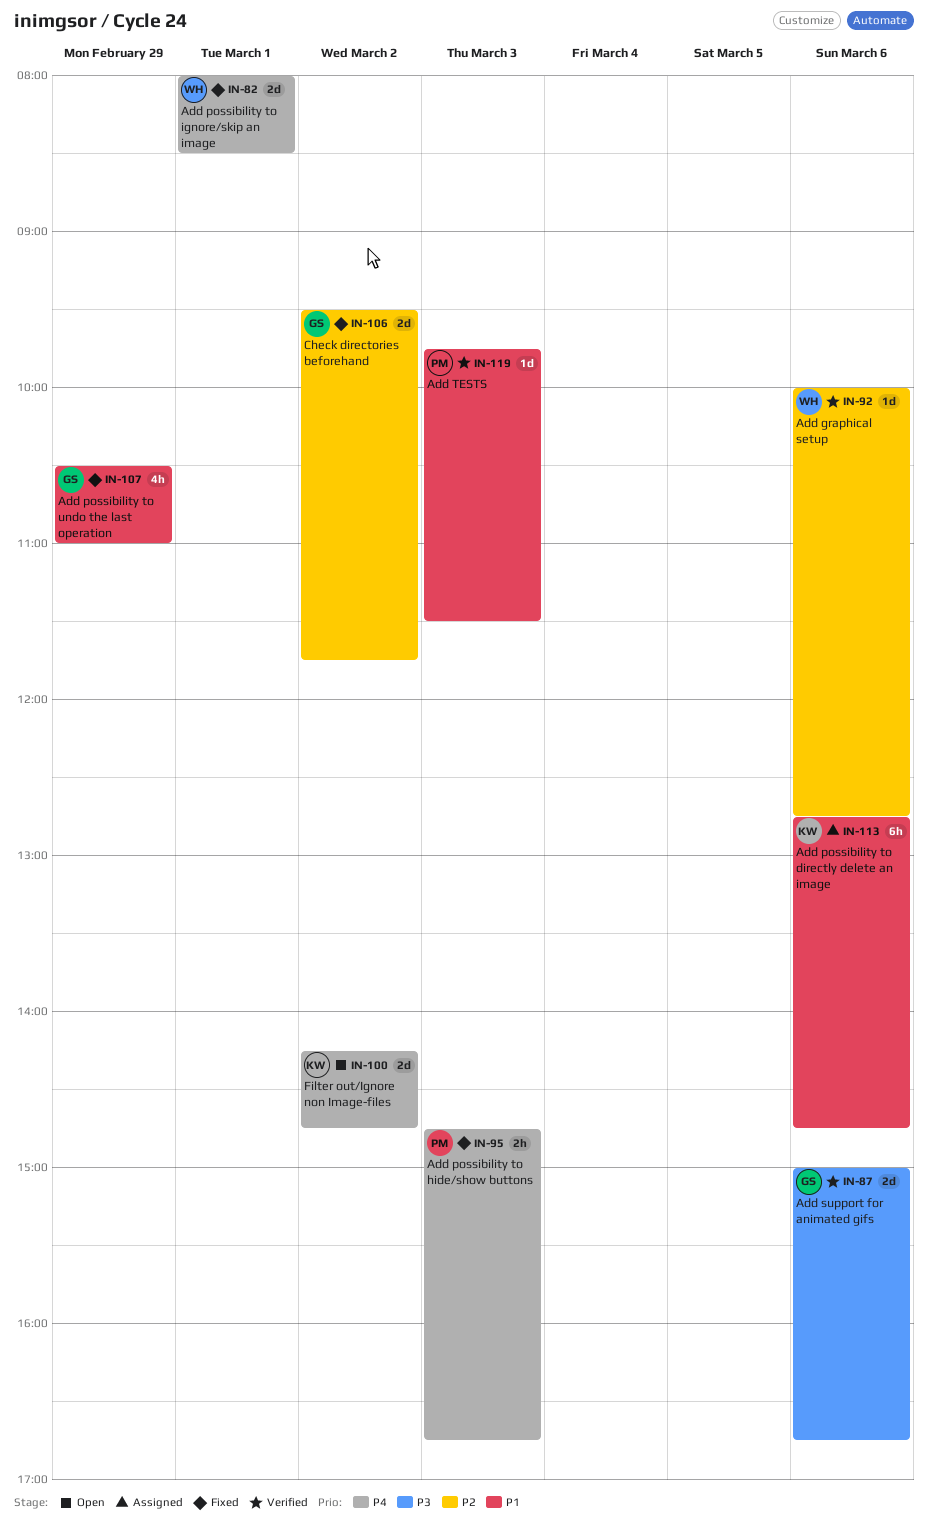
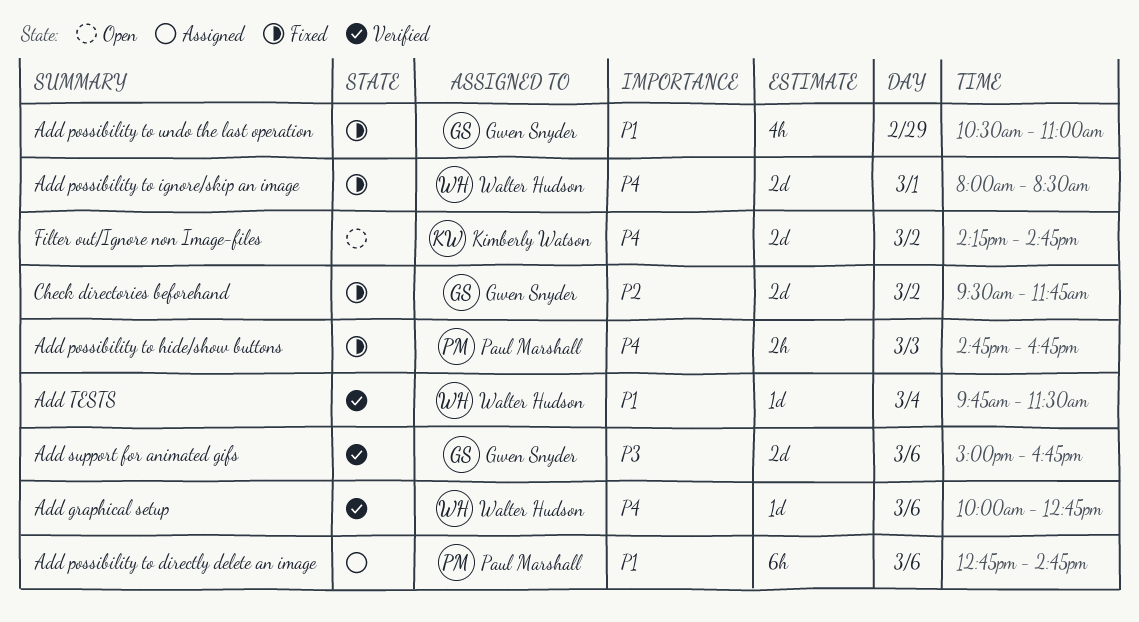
Add graphical setup, priority: P2 -> P4
Add possibility to directly delete an image, owner: Kimberly Watson -> Paul Marshall
Add TESTS, owner: Paul Marshall -> Walter Hudson
Add TESTS, day: Mar 3 -> Mar 4

